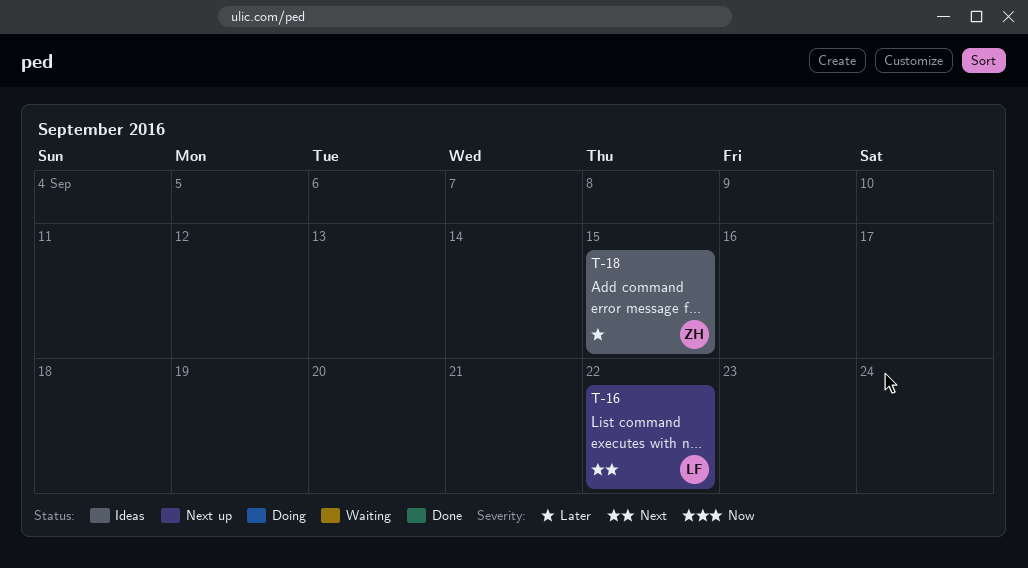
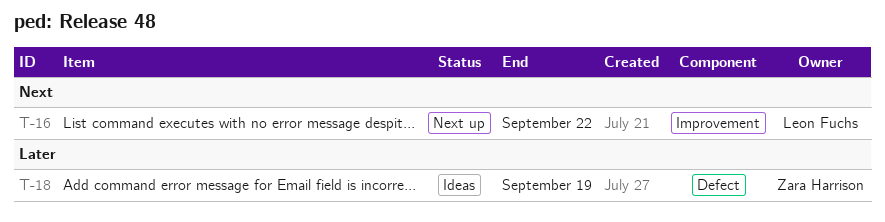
T-18, due: Sep 15 -> Sep 19

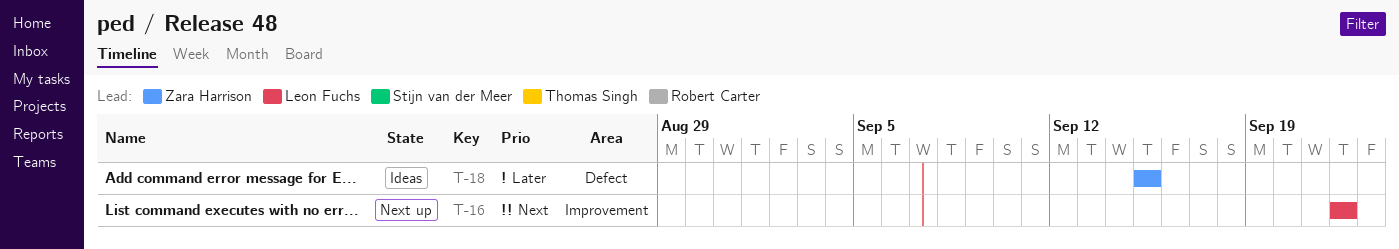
T-18, due: Sep 19 -> Sep 15

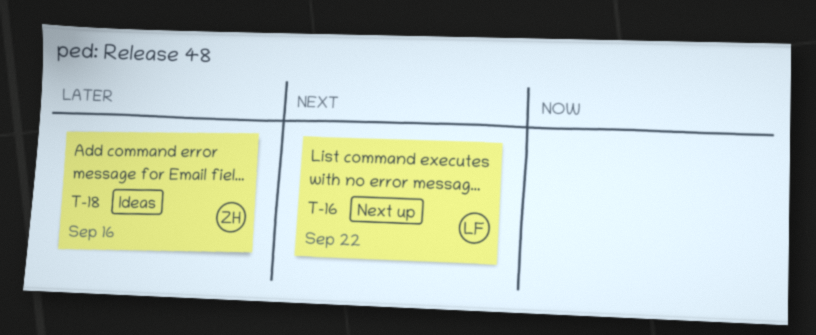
T-18, due: Sep 15 -> Sep 16

